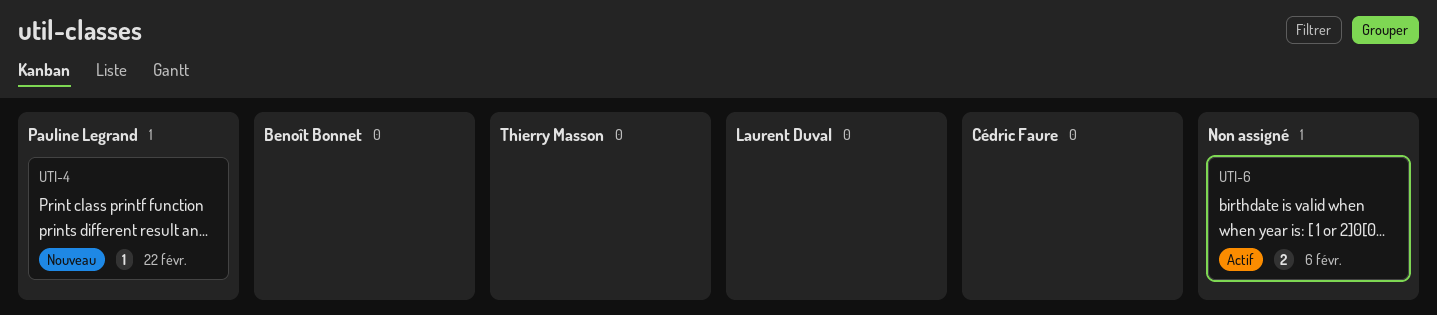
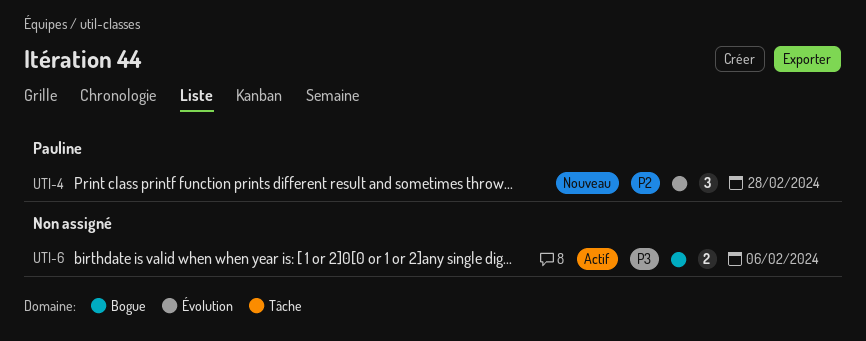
UTI-4, estimate: 1 -> 3
UTI-4, due: Feb 22 -> Feb 28

